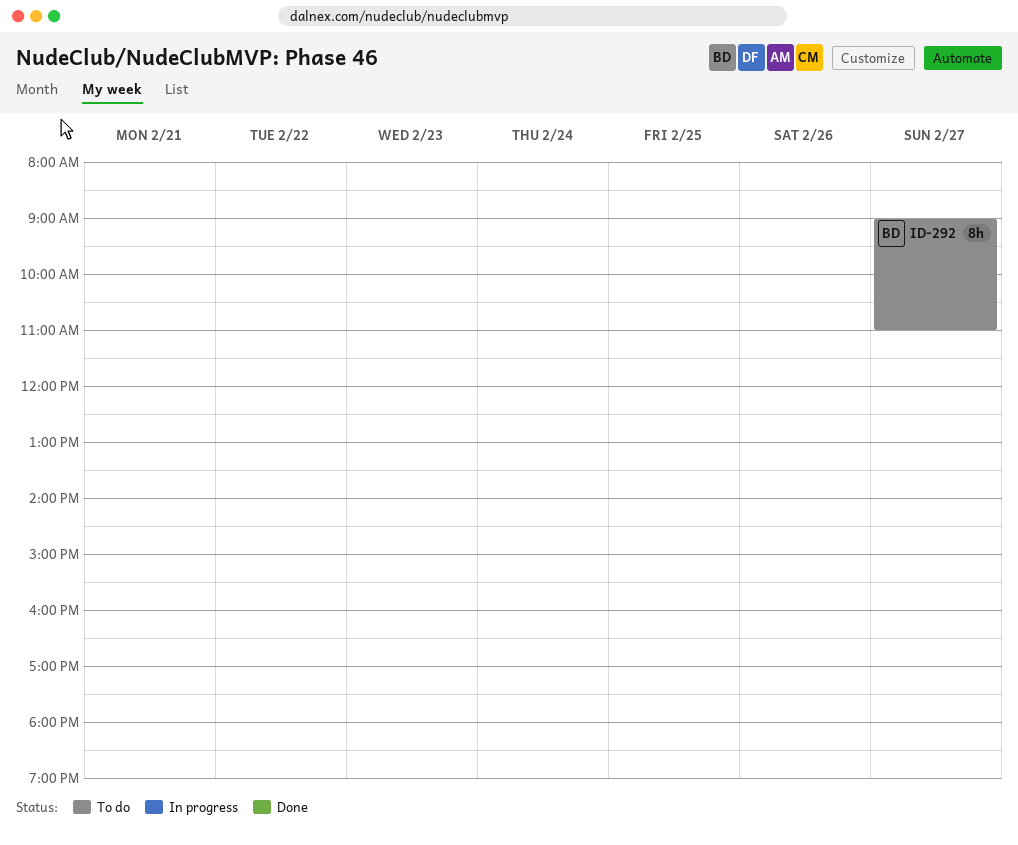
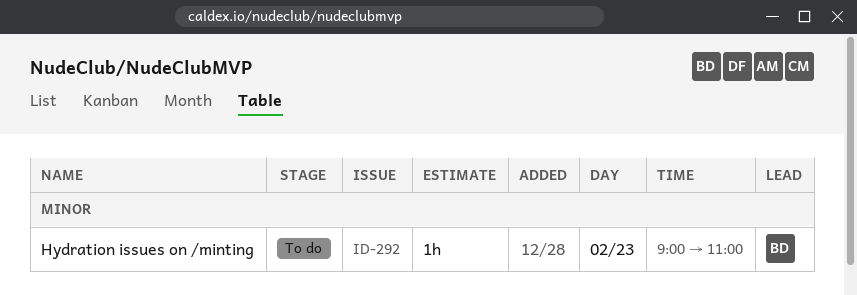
ID-292, estimate: 8h -> 1h
ID-292, day: Feb 27 -> Feb 23

